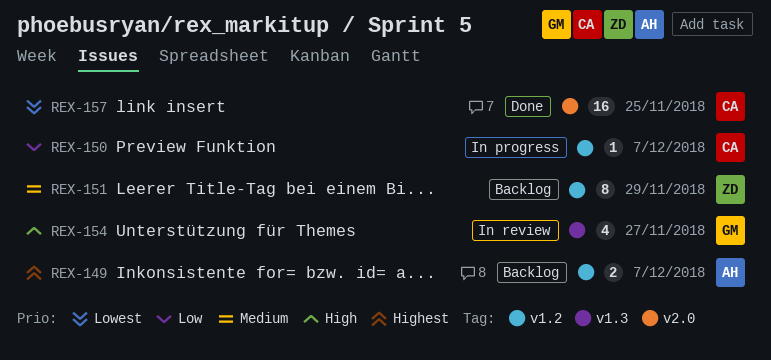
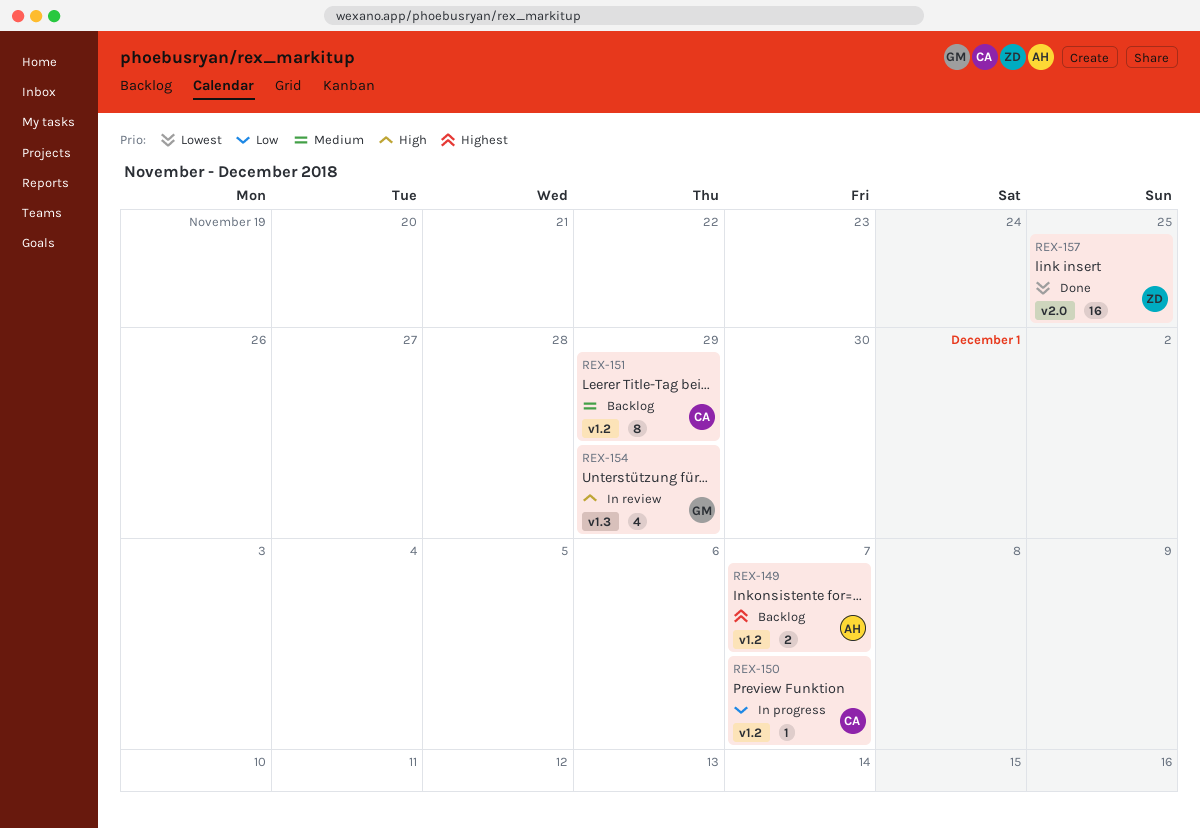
REX-151, owner: ZD -> CA
REX-154, due: Nov 27 -> Nov 29
REX-157, owner: CA -> ZD

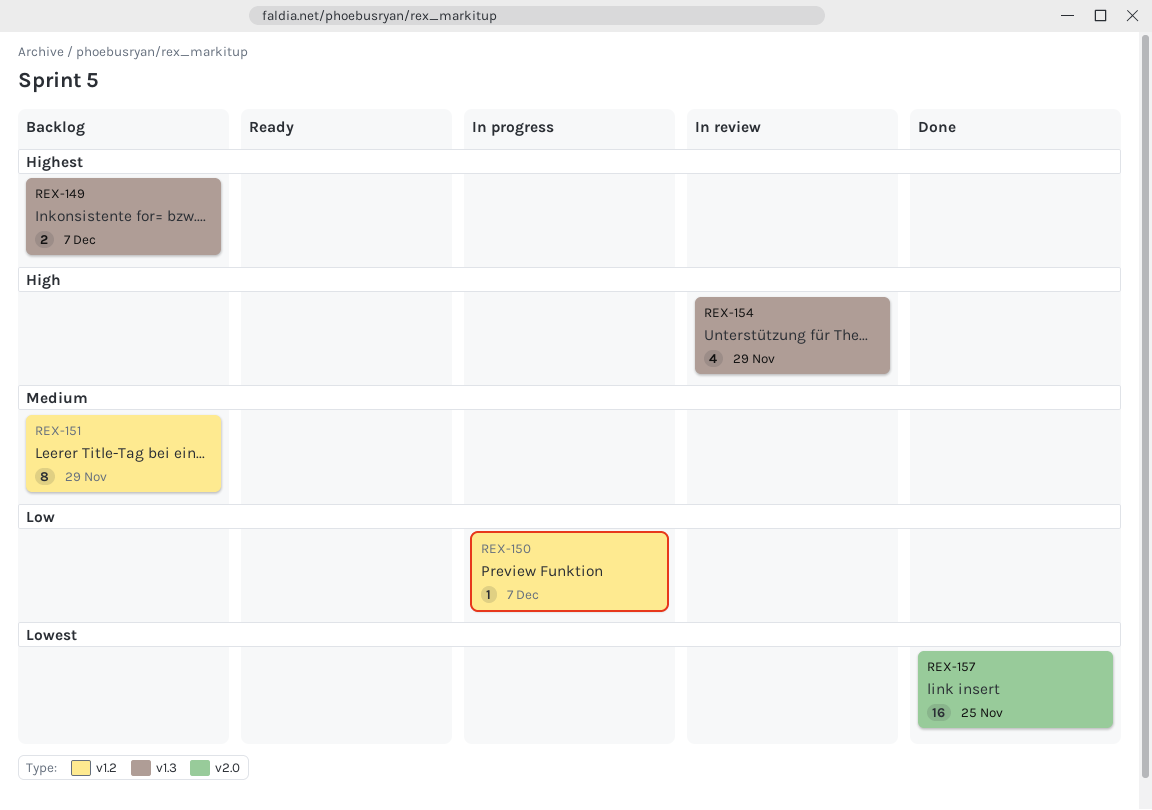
REX-149, label: v1.2 -> v1.3

